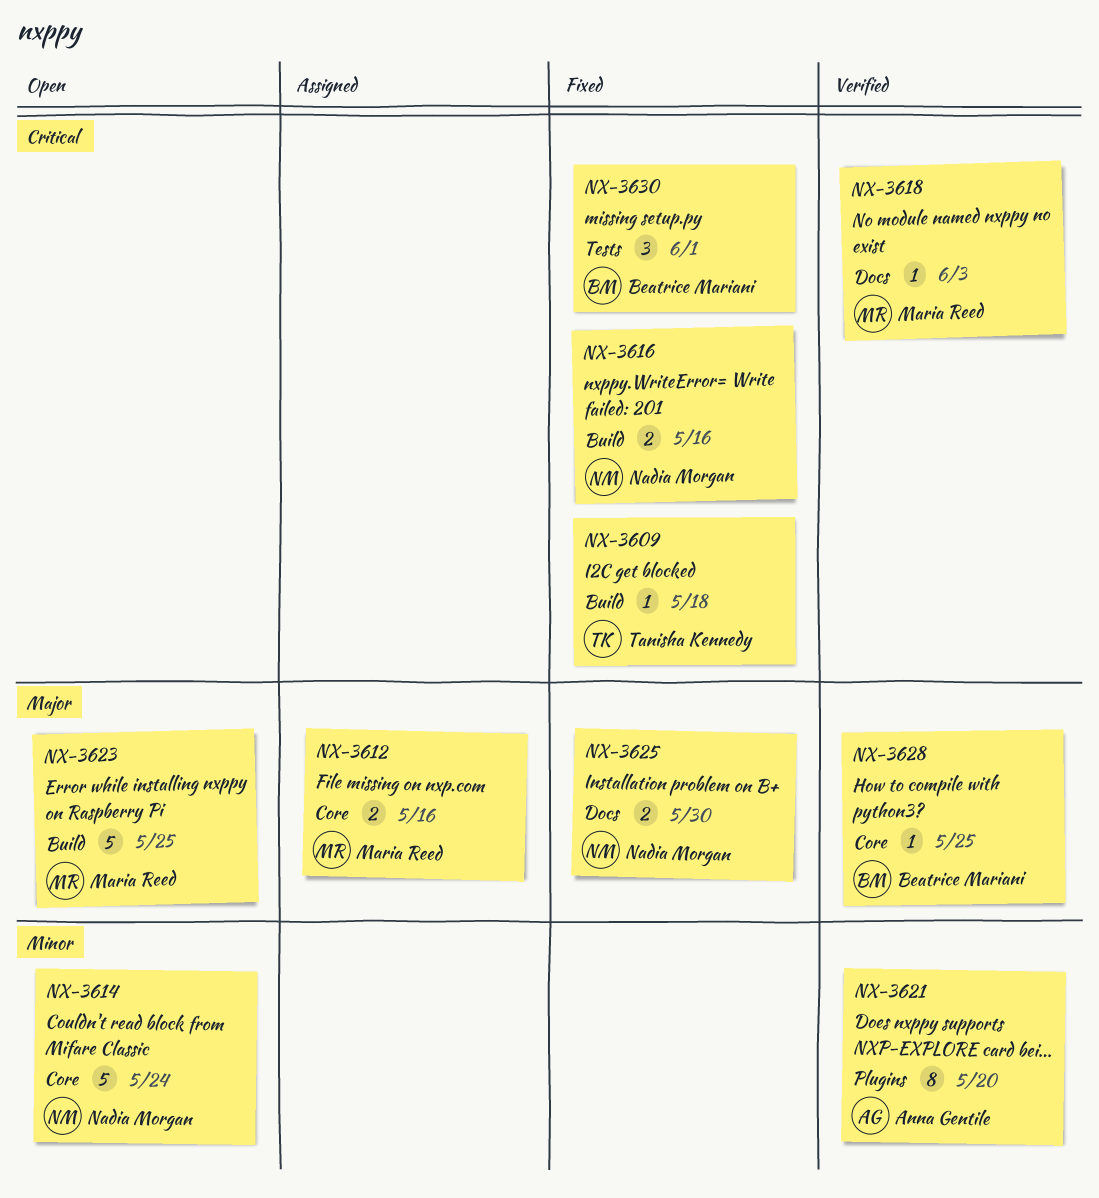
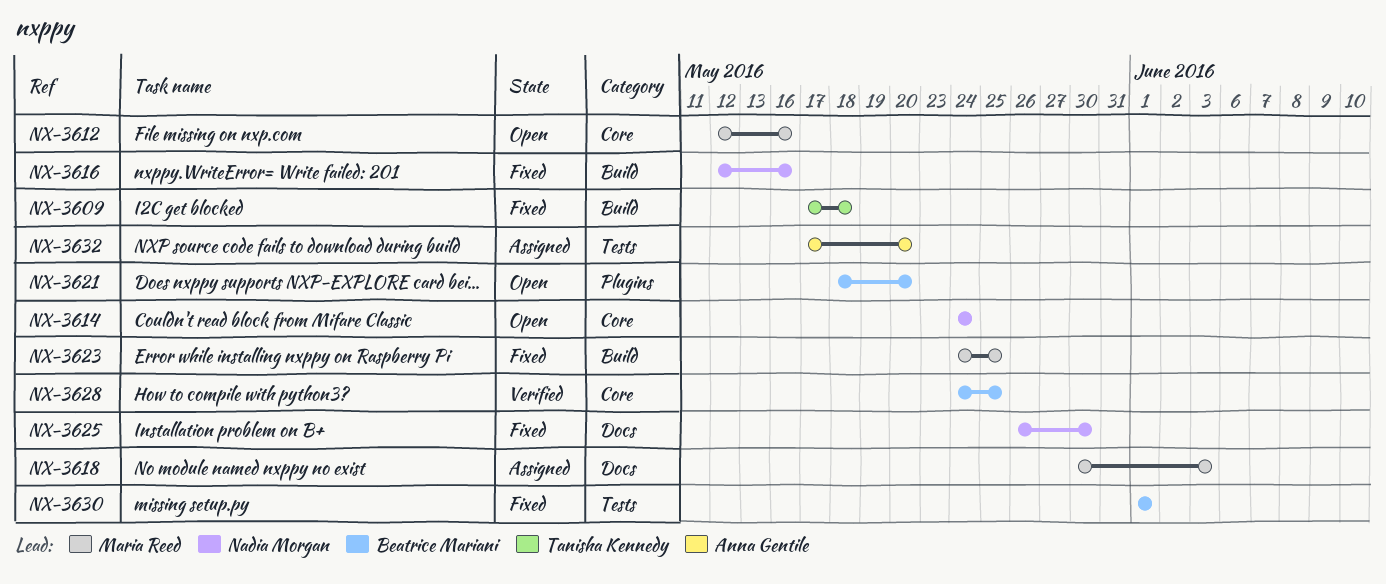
NX-3612, status: Assigned -> Open
NX-3618, status: Verified -> Assigned
NX-3621, status: Verified -> Open
NX-3621, owner: Anna Gentile -> Beatrice Mariani
NX-3623, status: Open -> Fixed
NX-3632: none -> present

